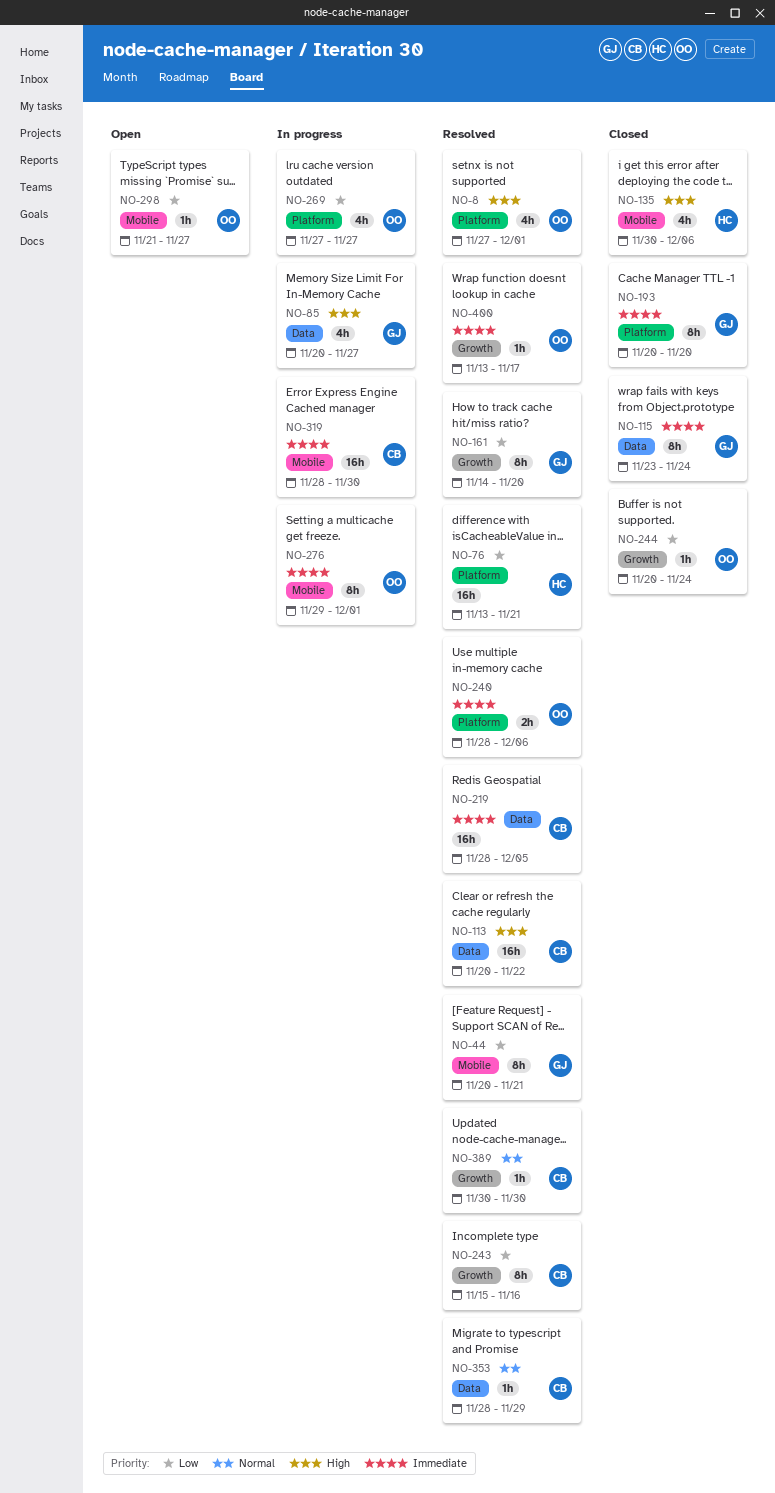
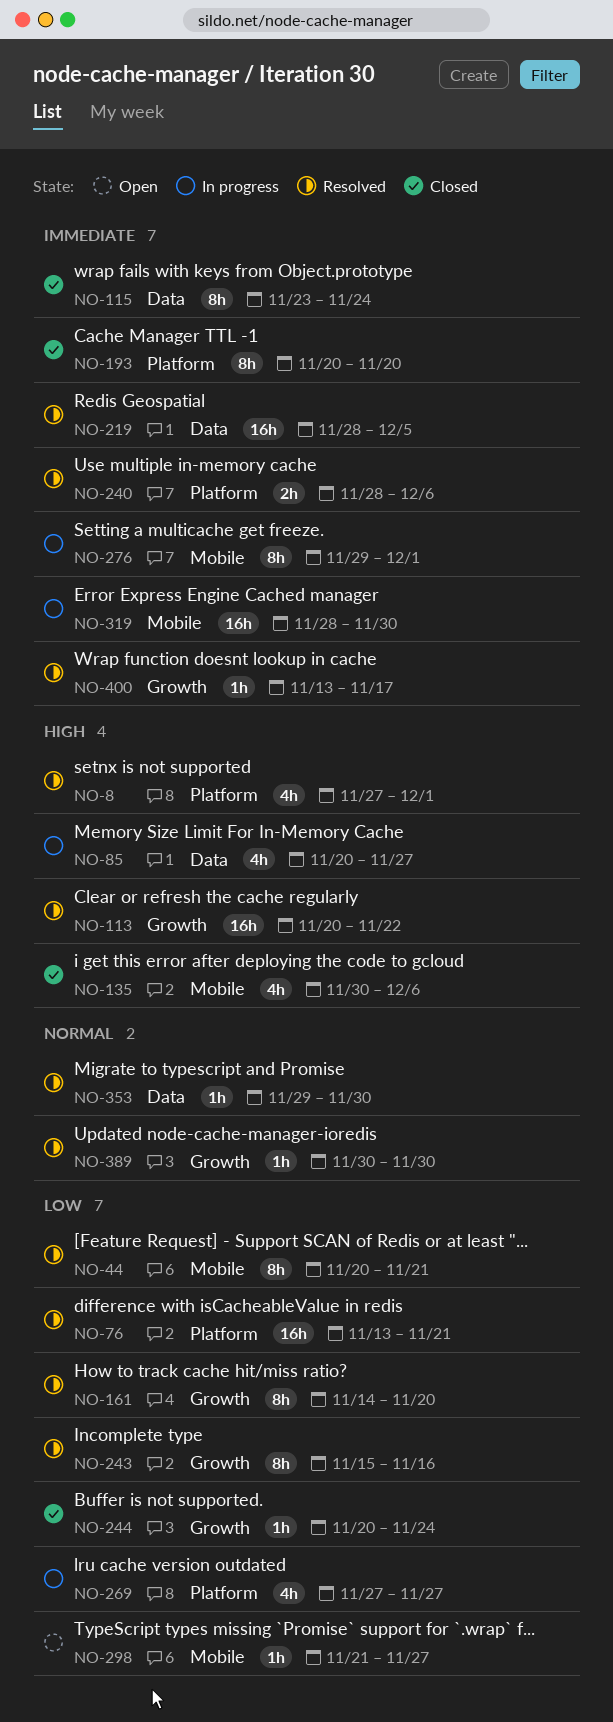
NO-113, label: Data -> Growth
NO-353, start: Nov 28 -> Nov 29
NO-353, due: Nov 29 -> Nov 30

